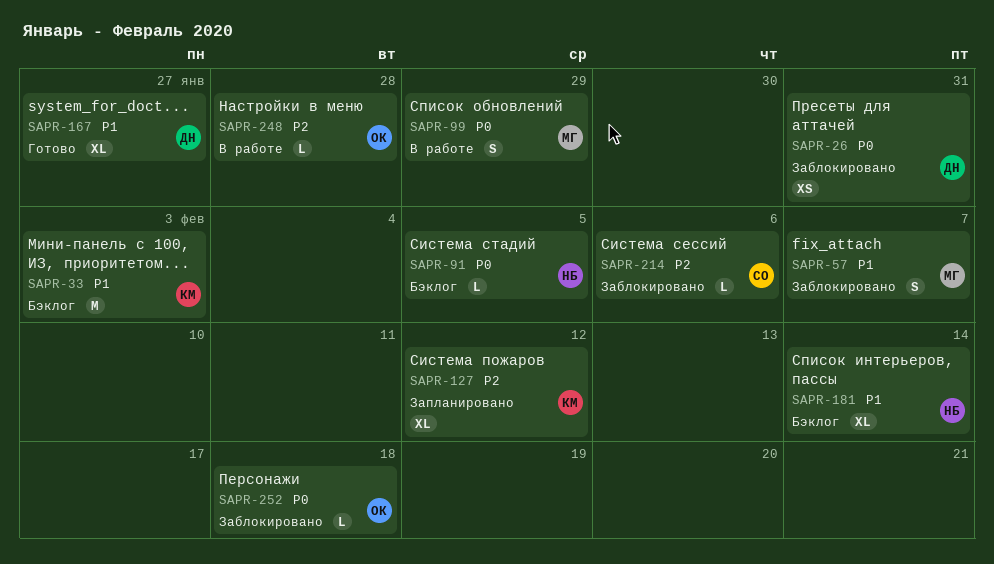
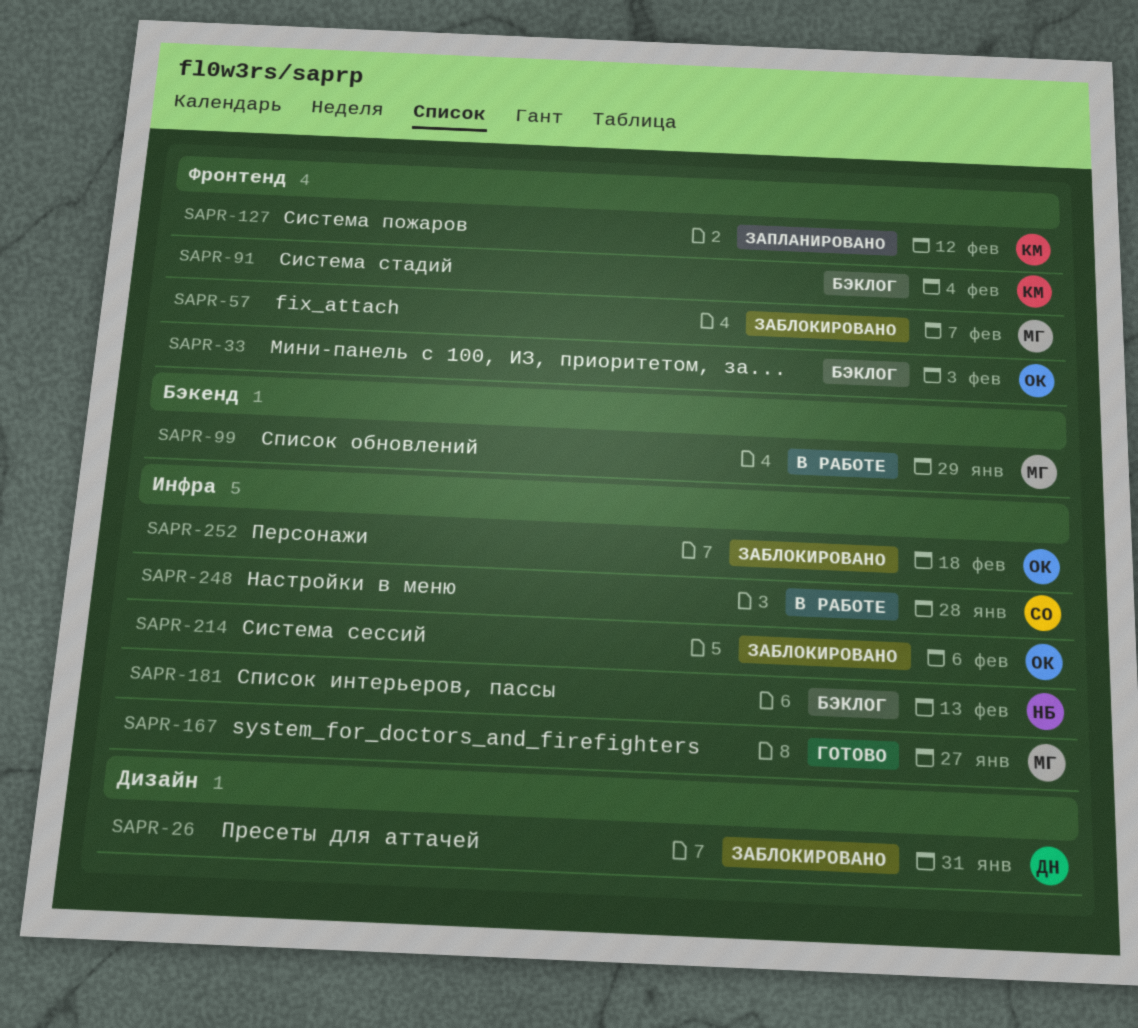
SAPR-33, owner: КМ -> ОК
SAPR-91, owner: НБ -> КМ
SAPR-91, due: Feb 5 -> Feb 4
SAPR-167, owner: ДН -> МГ
SAPR-181, due: Feb 14 -> Feb 13
SAPR-214, owner: СО -> ОК
SAPR-248, owner: ОК -> СО

